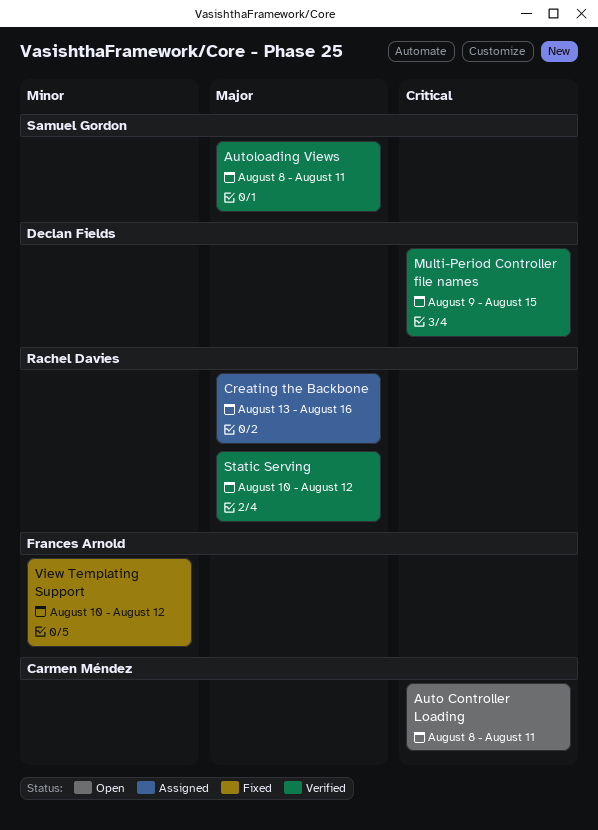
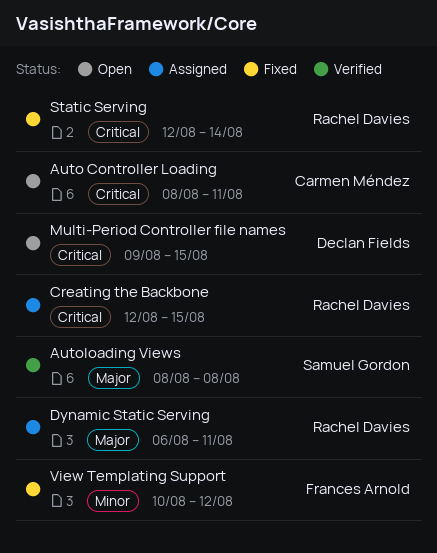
Autoloading Views, due: Aug 11 -> Aug 8
Creating the Backbone, priority: Major -> Critical
Creating the Backbone, start: Aug 13 -> Aug 12
Creating the Backbone, due: Aug 16 -> Aug 15
Dynamic Static Serving: none -> present
Multi-Period Controller file names, status: Verified -> Open
Static Serving, status: Verified -> Fixed
Static Serving, priority: Major -> Critical
Static Serving, start: Aug 10 -> Aug 12
Static Serving, due: Aug 12 -> Aug 14

